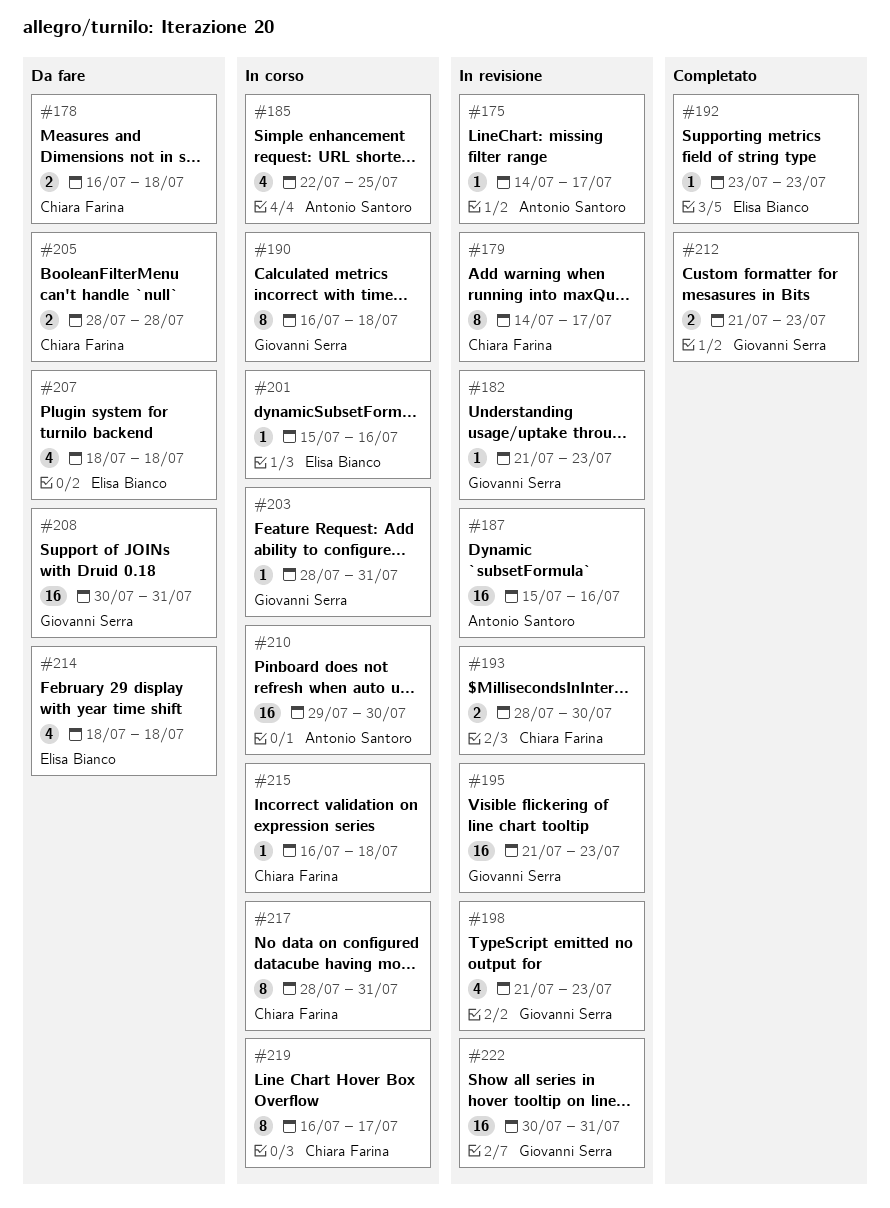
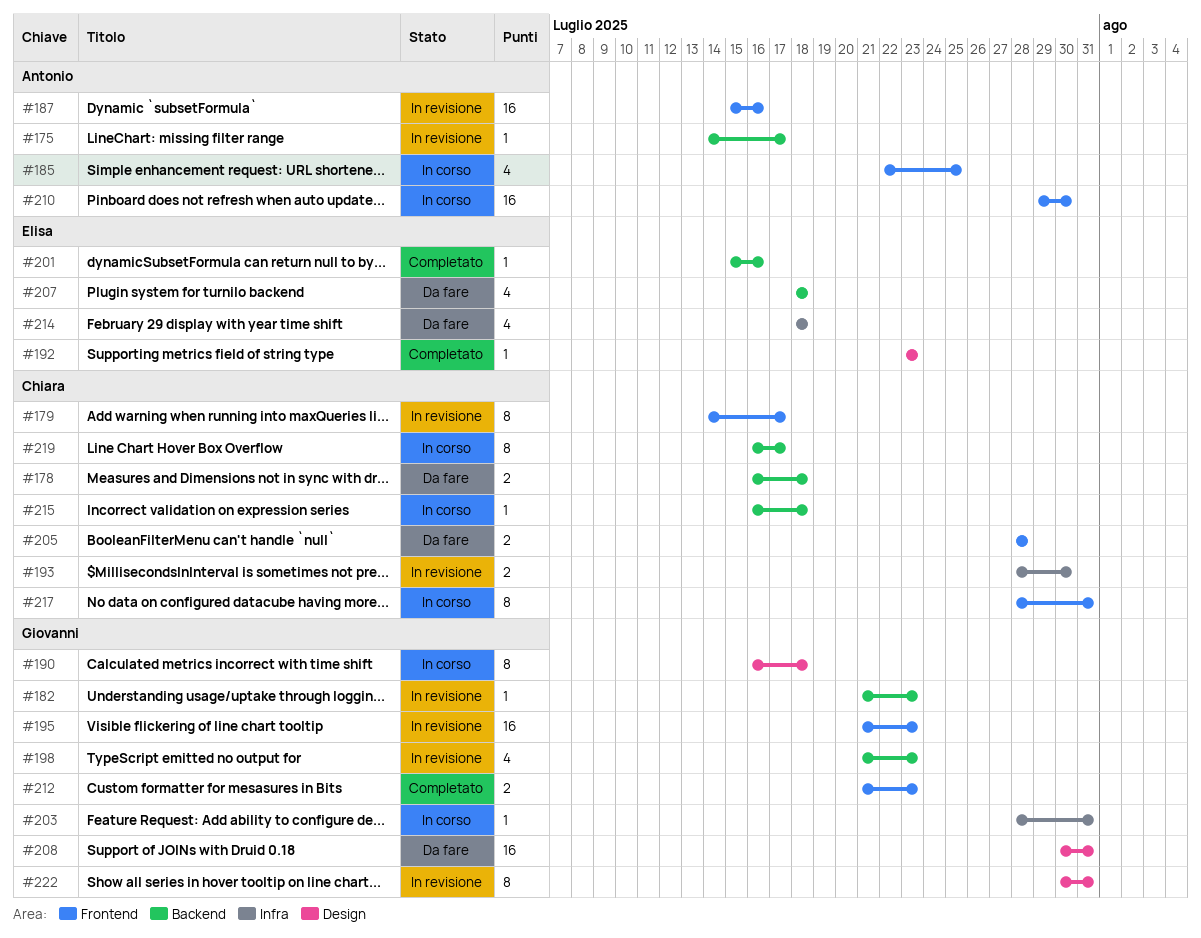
#201, status: In corso -> Completato
#222, estimate: 16 -> 8

